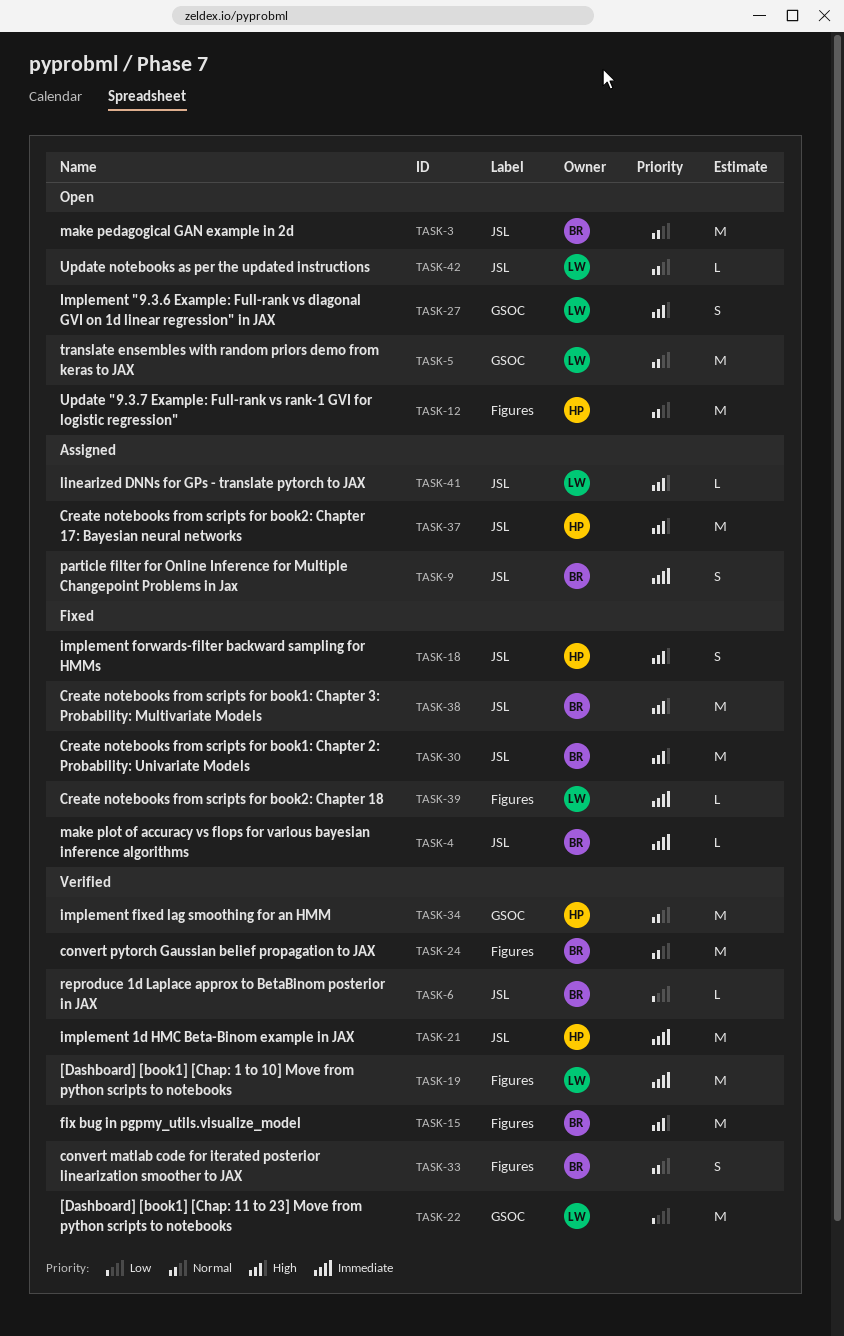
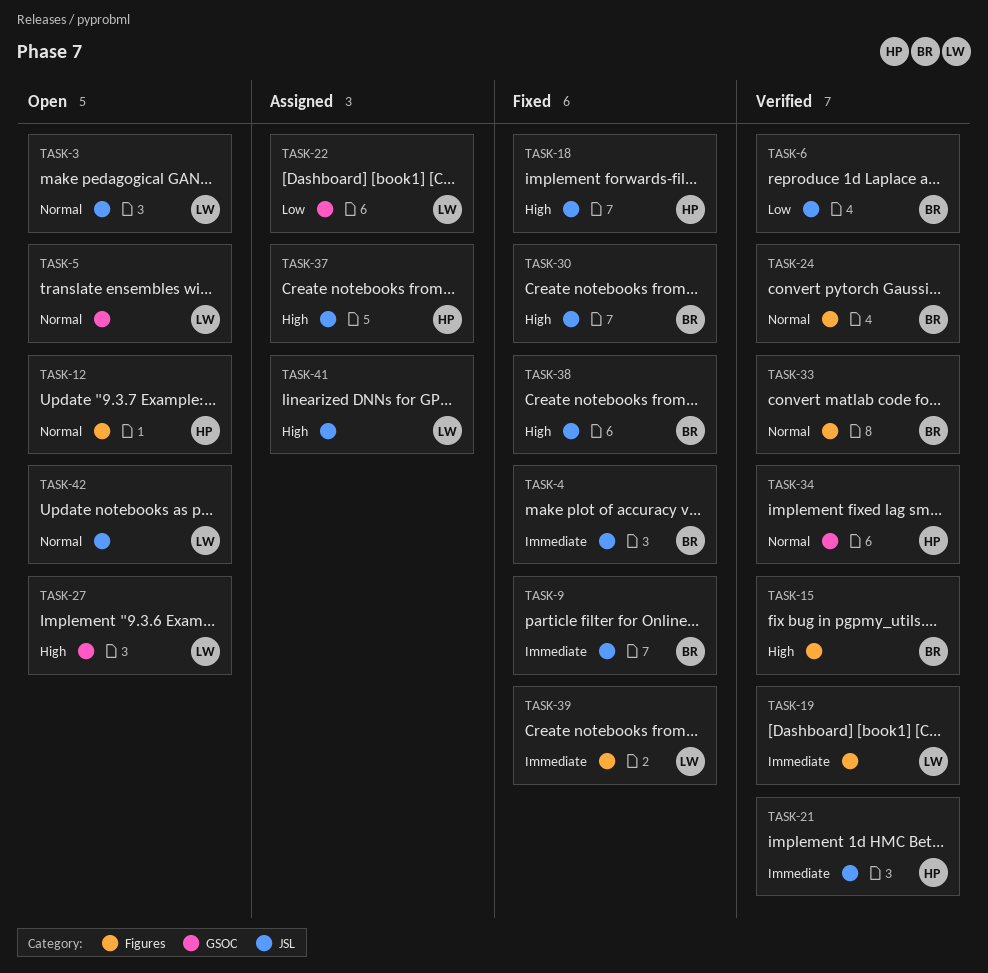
TASK-3, owner: BR -> LW
TASK-9, status: Assigned -> Fixed
TASK-22, status: Verified -> Assigned

